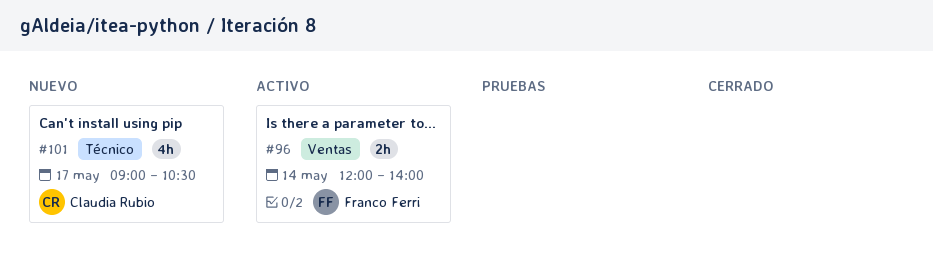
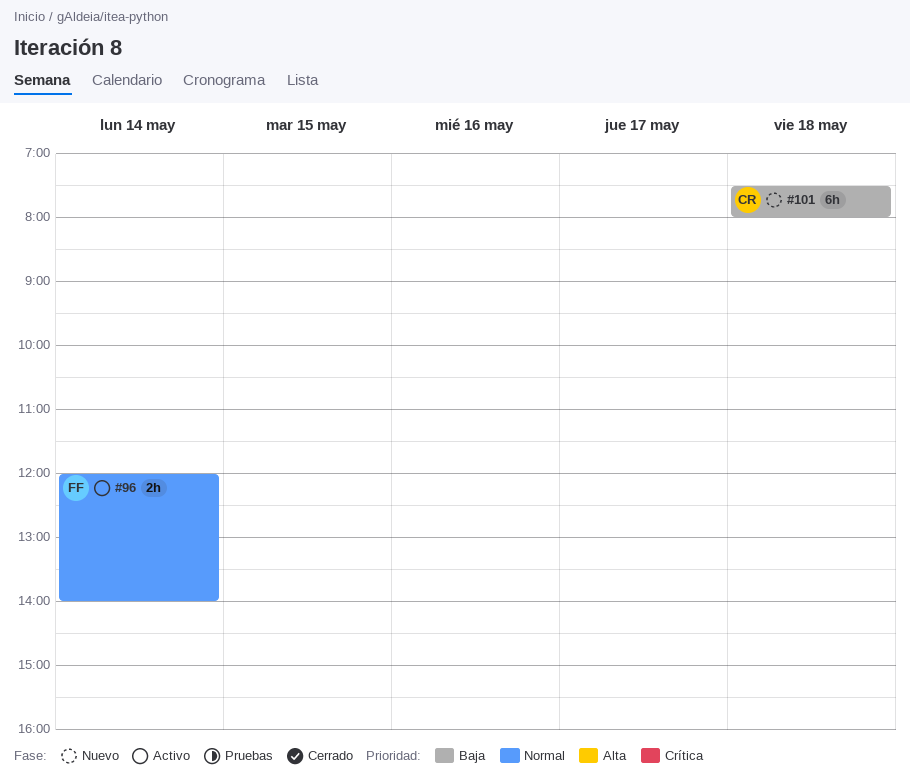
#101, estimate: 4h -> 6h
#101, day: May 17 -> May 18
#101, begins: 09:00 -> 07:30
#101, ends: 10:30 -> 08:00

